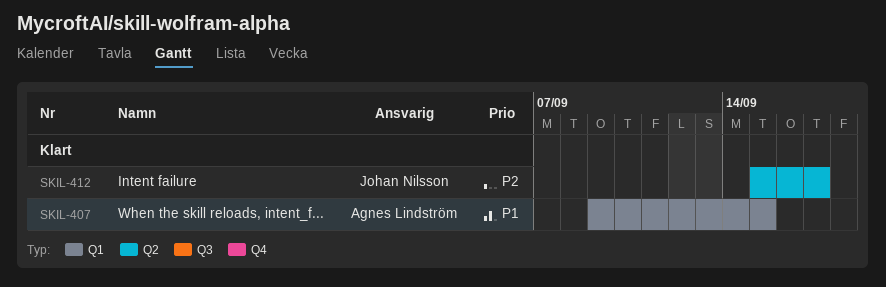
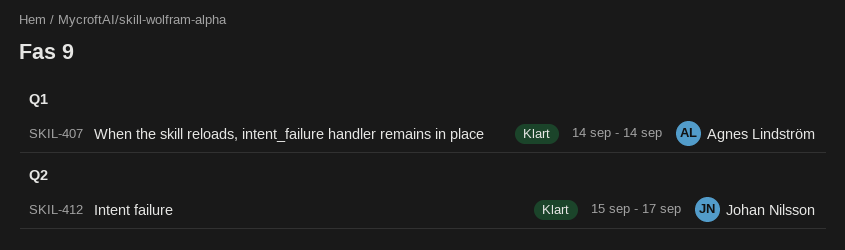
SKIL-407, start: Sep 9 -> Sep 14
SKIL-407, due: Sep 15 -> Sep 14

